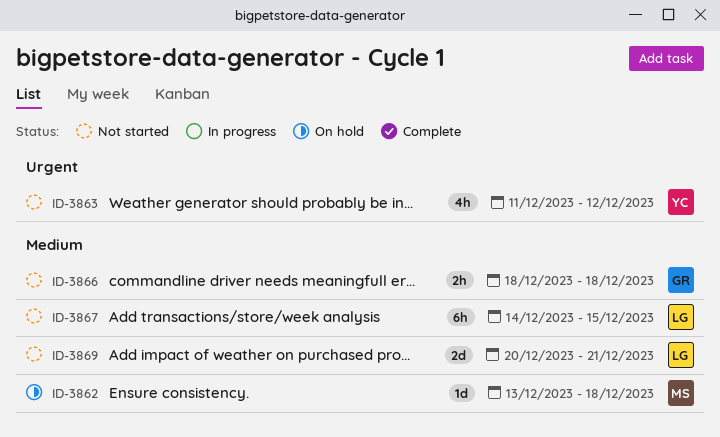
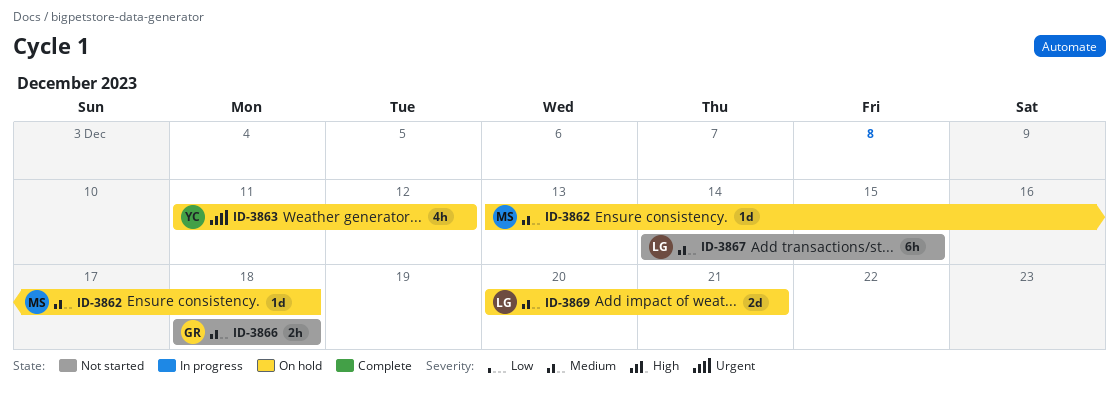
ID-3863, status: Not started -> On hold
ID-3869, status: Not started -> On hold

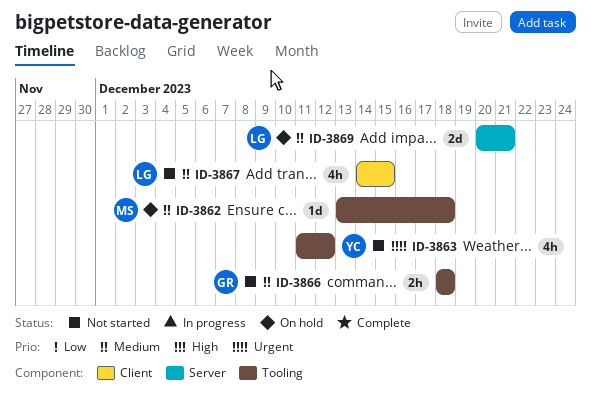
ID-3863, status: On hold -> Not started
ID-3867, estimate: 6h -> 4h

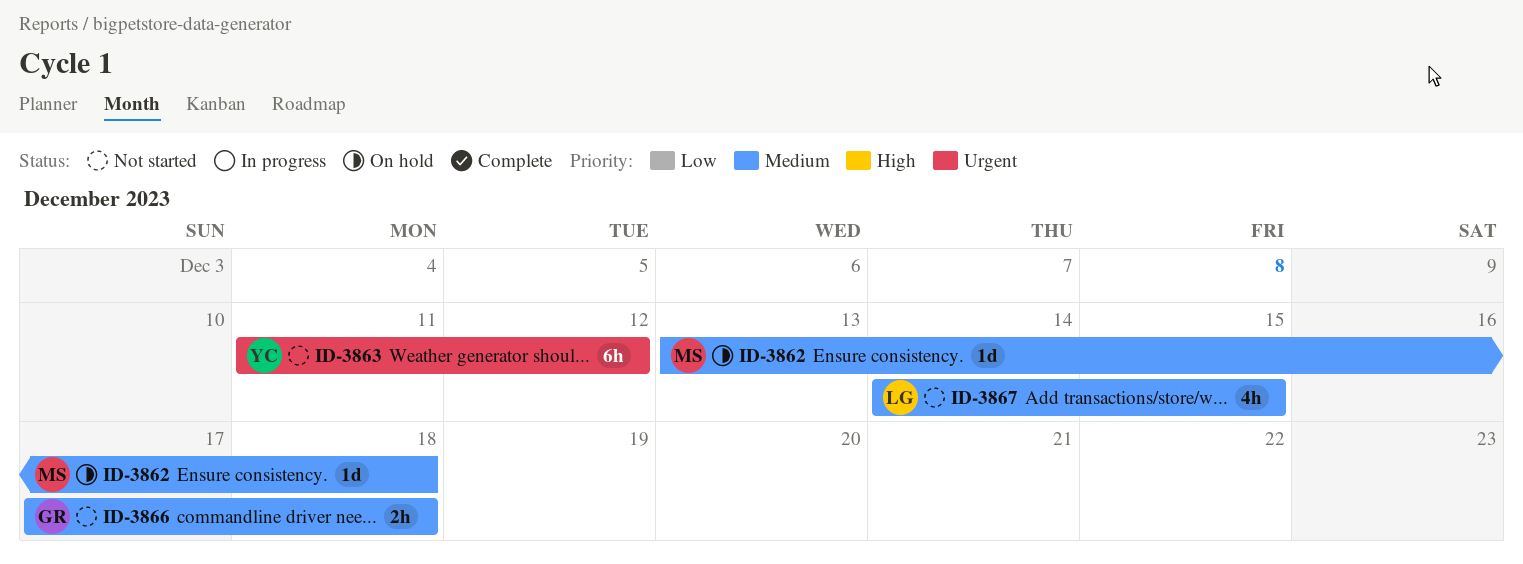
ID-3863, estimate: 4h -> 6h
ID-3866, start: Dec 18 -> Dec 17
ID-3869: present -> none

